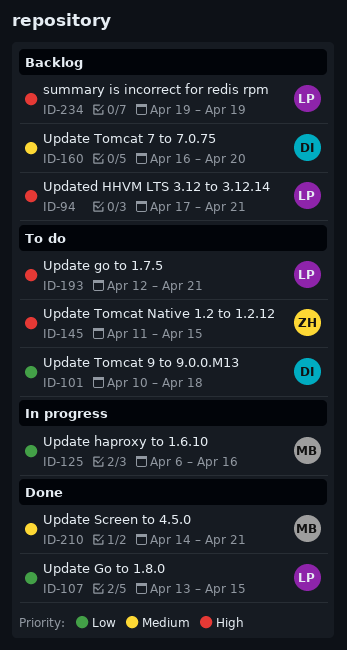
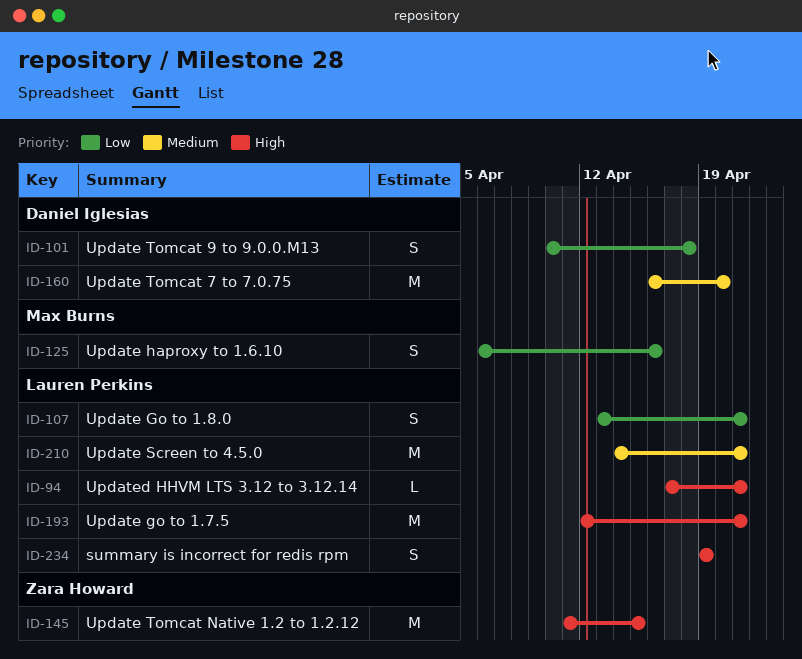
ID-107, due: Apr 15 -> Apr 21
ID-210, owner: Max Burns -> Lauren Perkins

